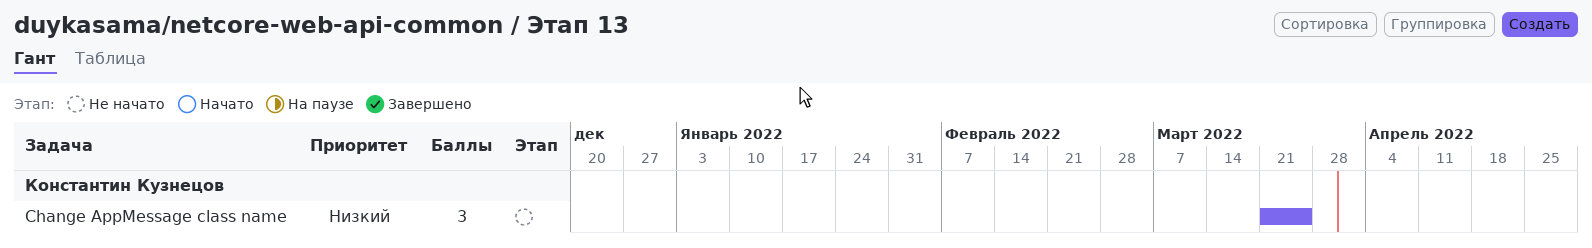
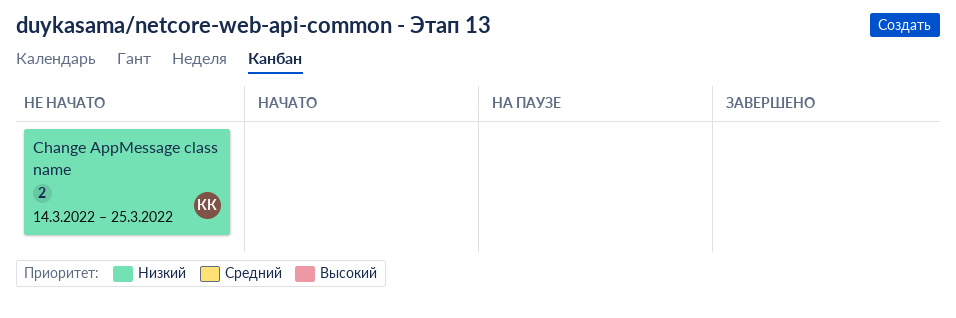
Change AppMessage class name, estimate: 3 -> 2
Change AppMessage class name, start: Mar 21 -> Mar 14

